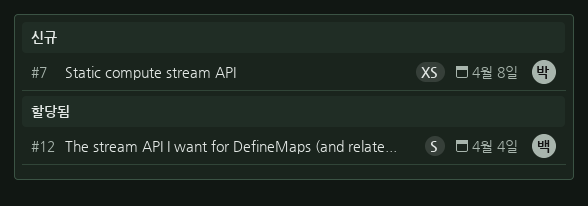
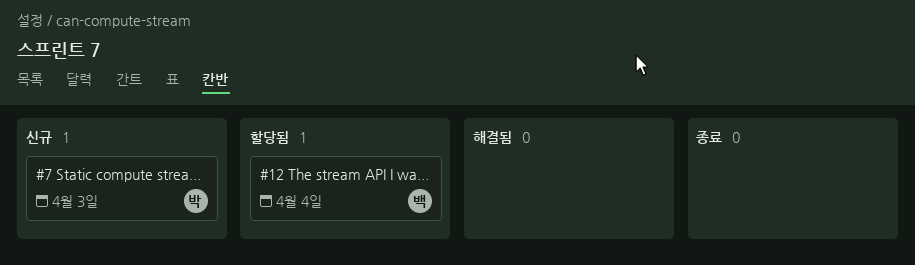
#7, due: Apr 8 -> Apr 3

